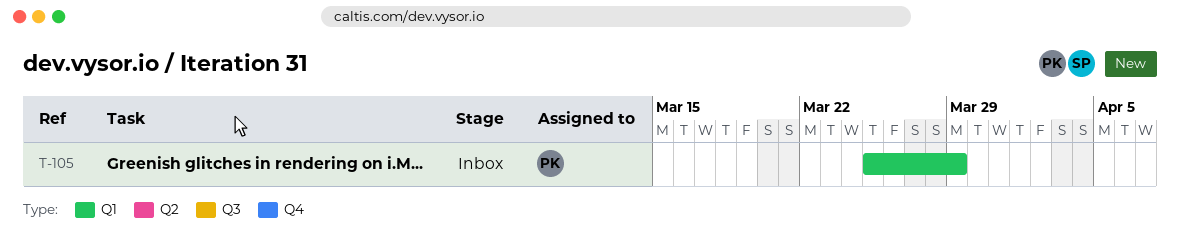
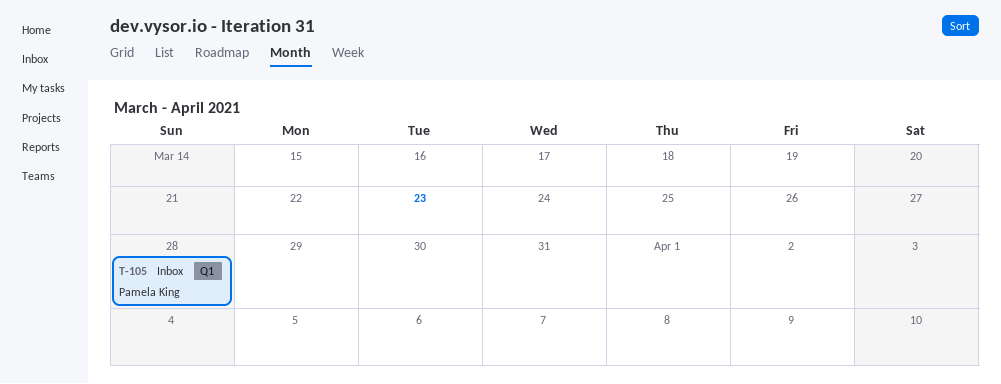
T-105, due: Mar 29 -> Mar 28

